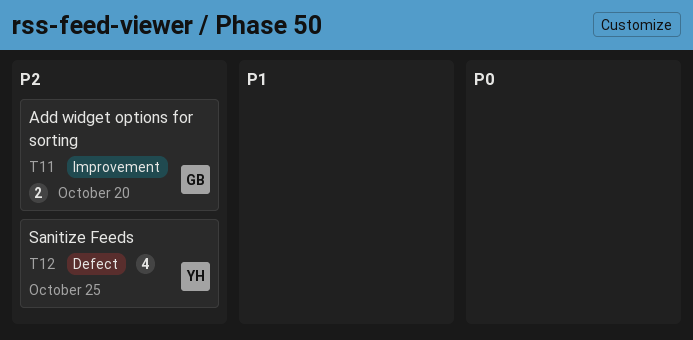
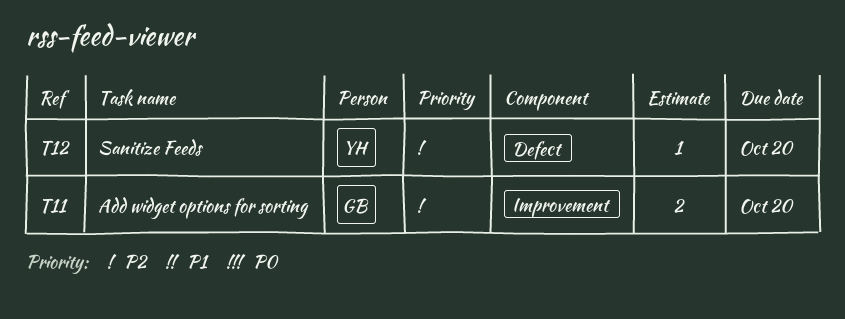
T12, estimate: 4 -> 1
T12, due: Oct 25 -> Oct 20

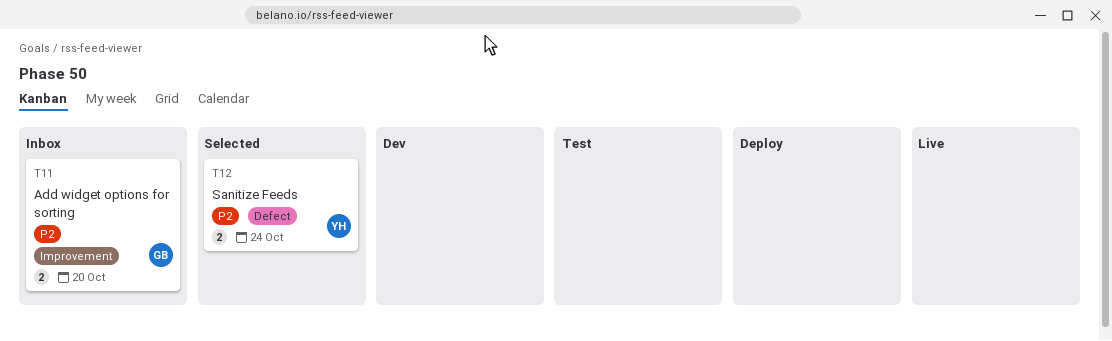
T12, estimate: 1 -> 2
T12, due: Oct 20 -> Oct 24

